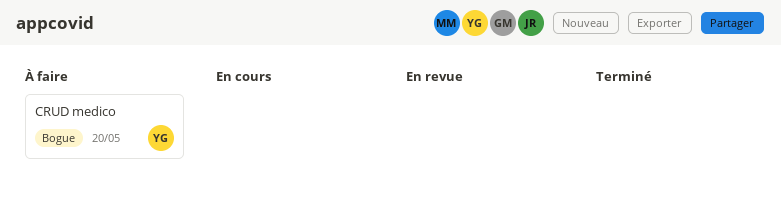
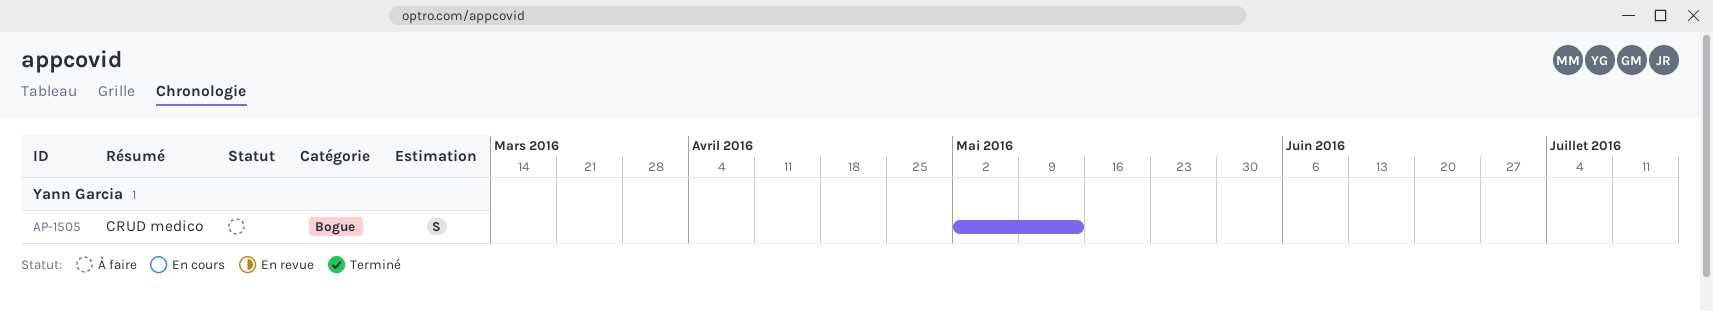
CRUD medico, due: May 20 -> May 13

